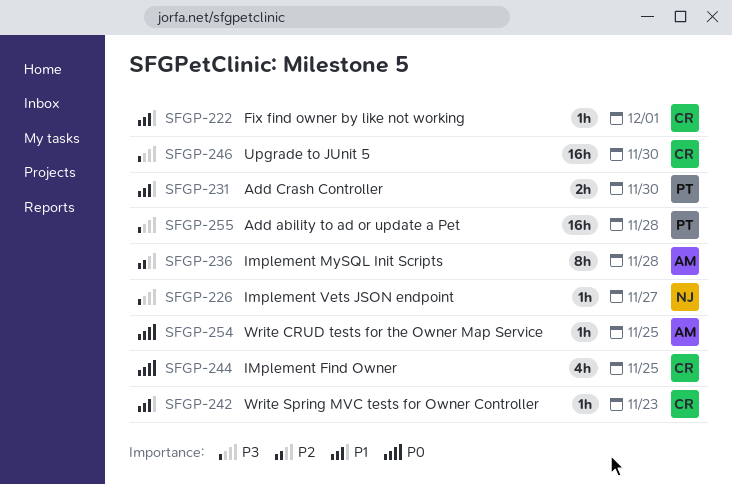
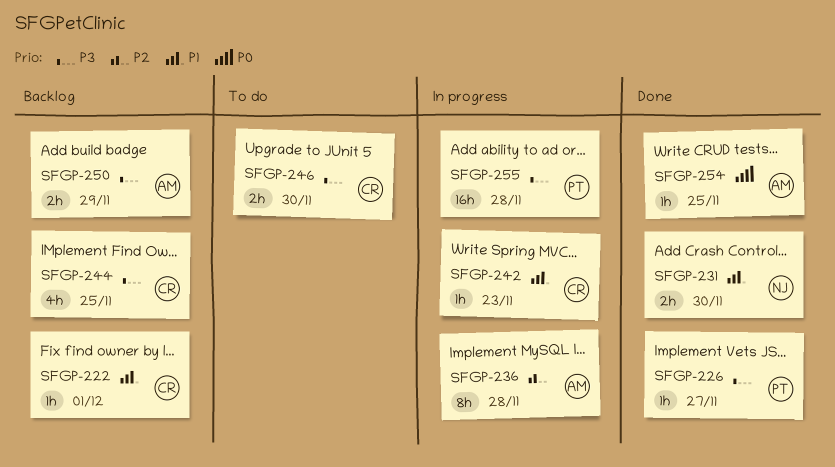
SFGP-226, owner: NJ -> PT
SFGP-231, owner: PT -> NJ
SFGP-244, priority: P0 -> P3
SFGP-246, estimate: 16h -> 2h
SFGP-250: none -> present

